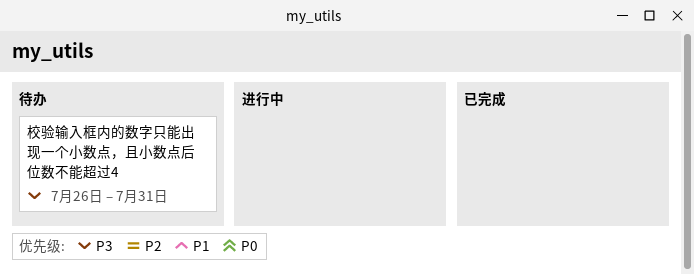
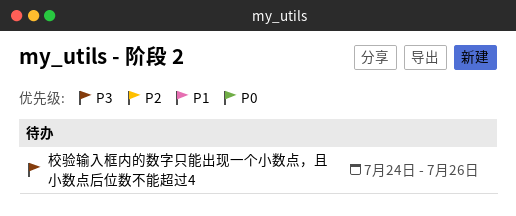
校验输入框内的数字只能出现一个小数点，且小数点后位数不能超过4, start: Jul 26 -> Jul 24
校验输入框内的数字只能出现一个小数点，且小数点后位数不能超过4, due: Jul 31 -> Jul 26

